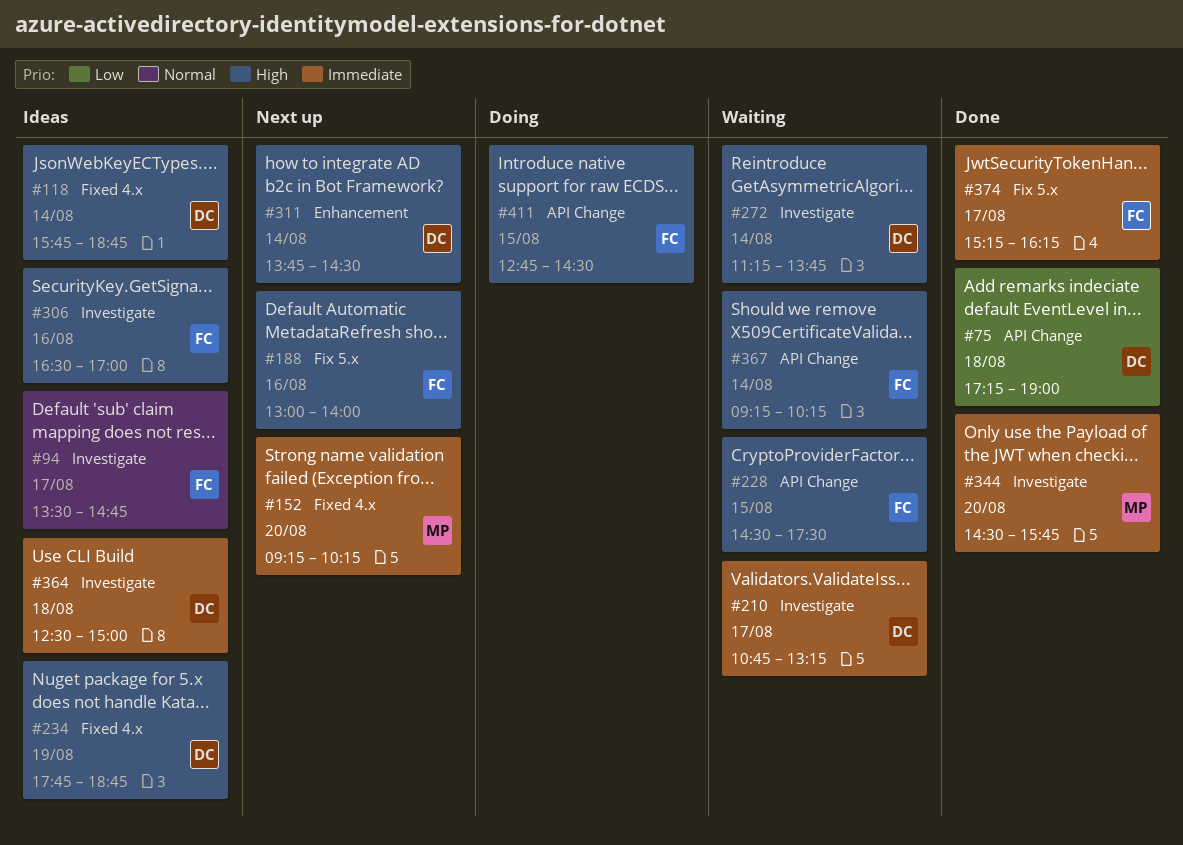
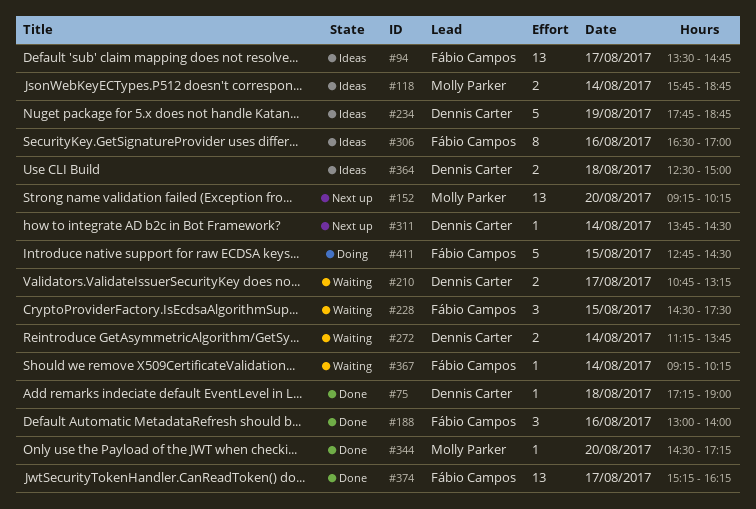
#118, owner: Dennis Carter -> Molly Parker
#188, status: Next up -> Done
#344, ends: 15:45 -> 17:15

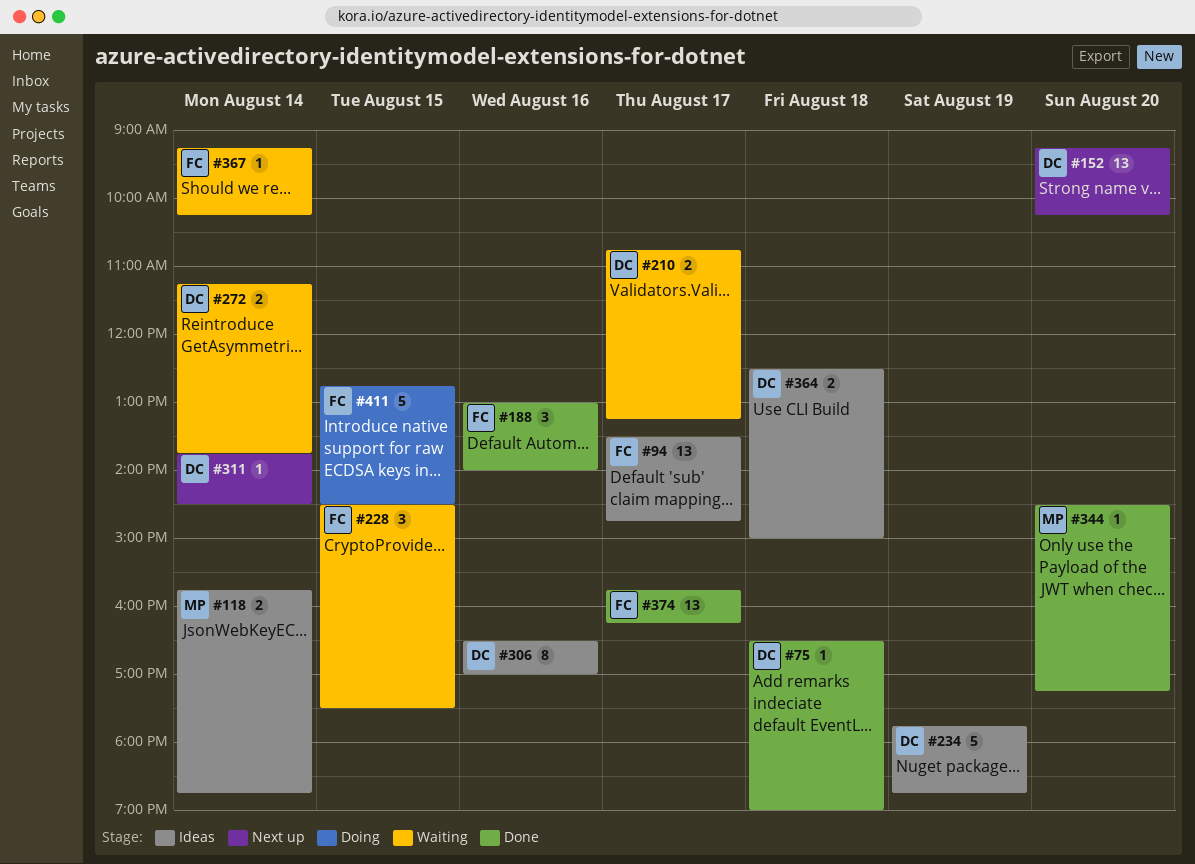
#75, begins: 17:15 -> 16:30
#152, owner: Molly Parker -> Dennis Carter
#306, owner: Fábio Campos -> Dennis Carter
#374, begins: 15:15 -> 15:45

